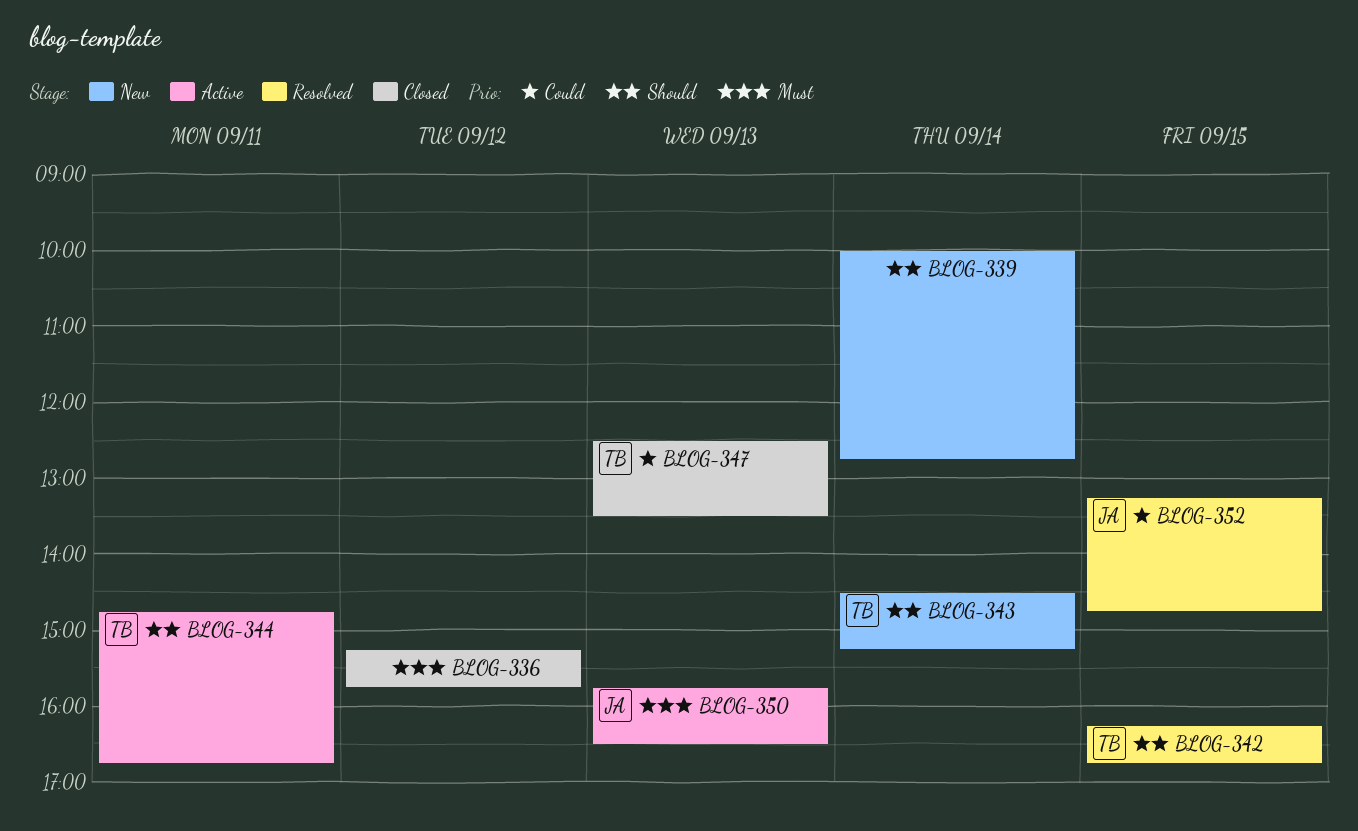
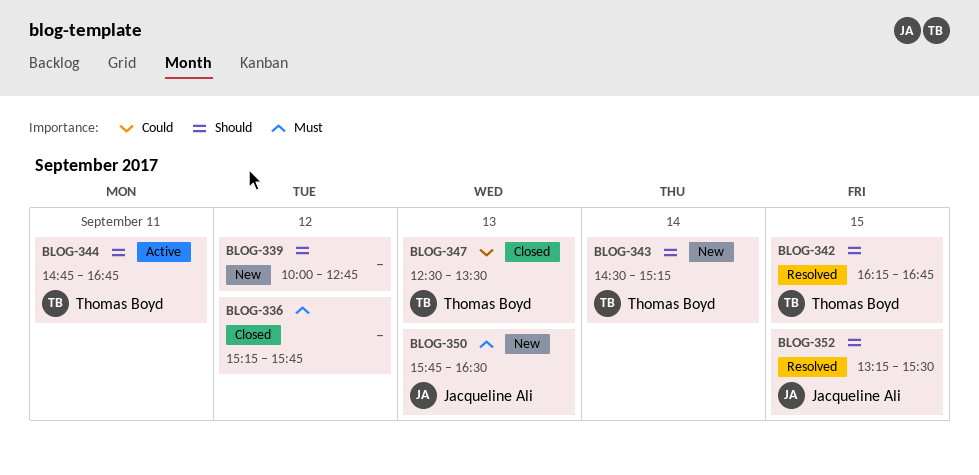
BLOG-339, day: Sep 14 -> Sep 12
BLOG-350, status: Active -> New
BLOG-352, priority: Could -> Should
BLOG-352, ends: 14:45 -> 15:30

